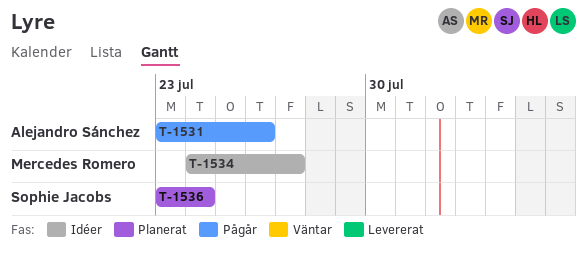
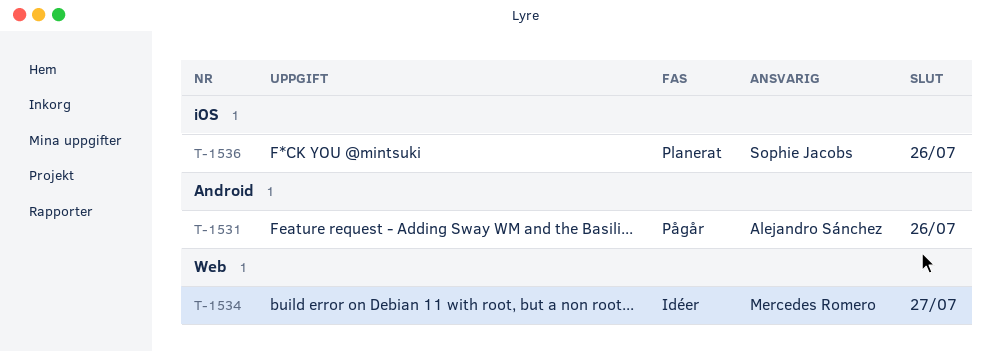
T-1536, due: Jul 24 -> Jul 26

